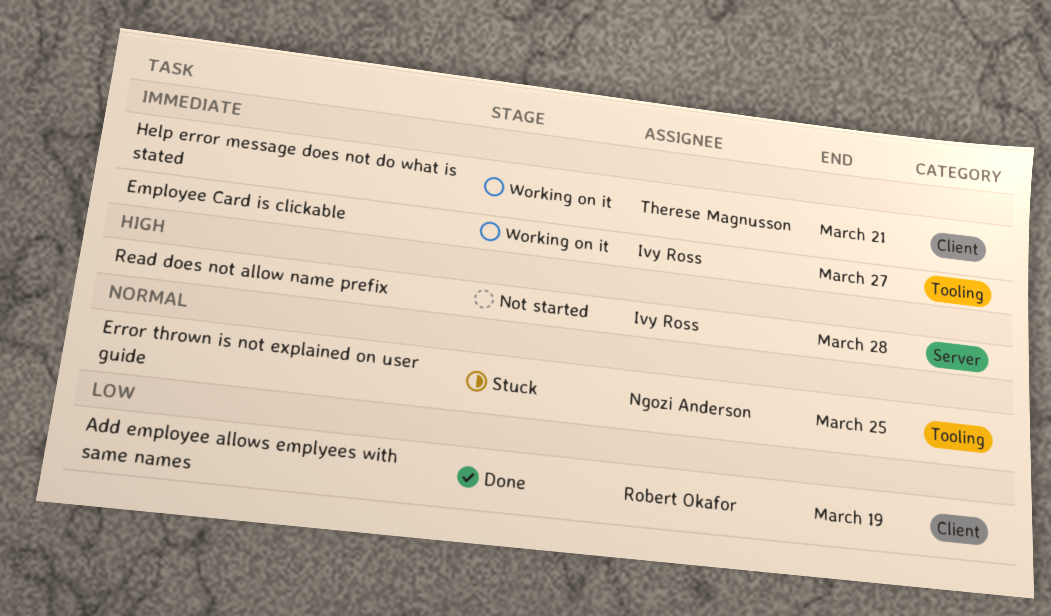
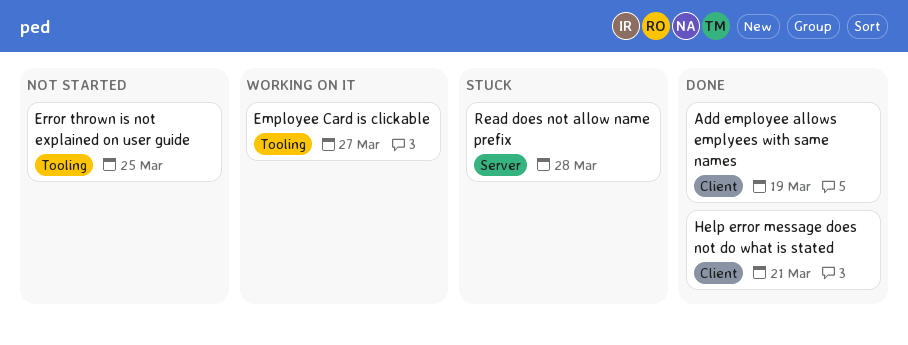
Error thrown is not explained on user guide, status: Stuck -> Not started
Help error message does not do what is stated, status: Working on it -> Done
Read does not allow name prefix, status: Not started -> Stuck

